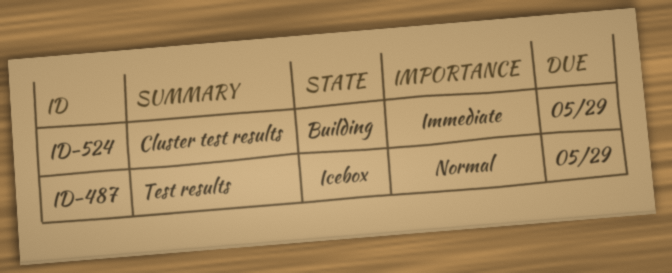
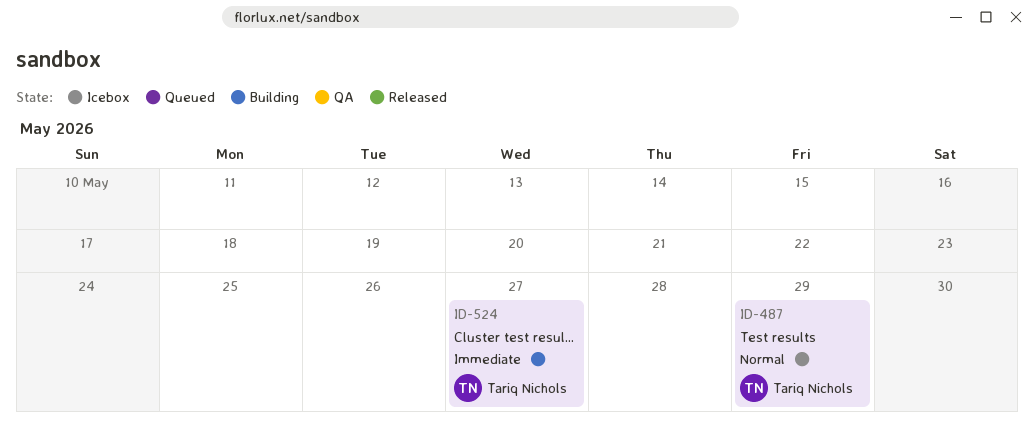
ID-524, due: May 29 -> May 27

